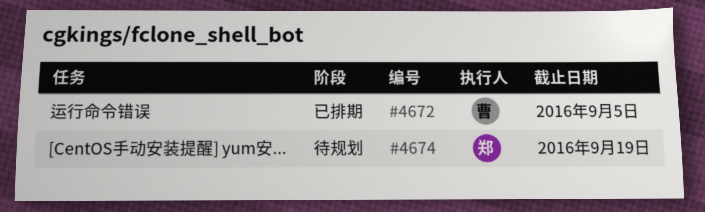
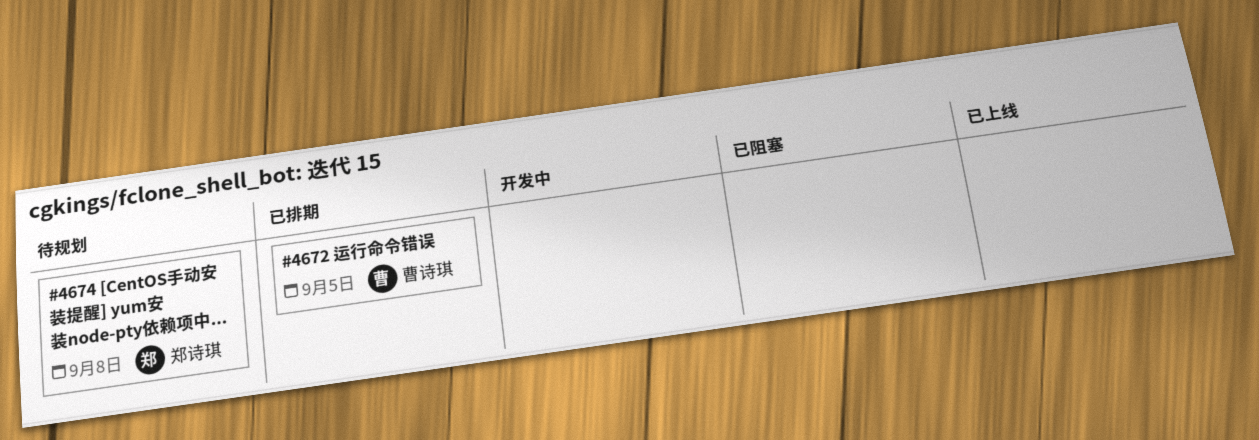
#4674, due: Sep 19 -> Sep 8

